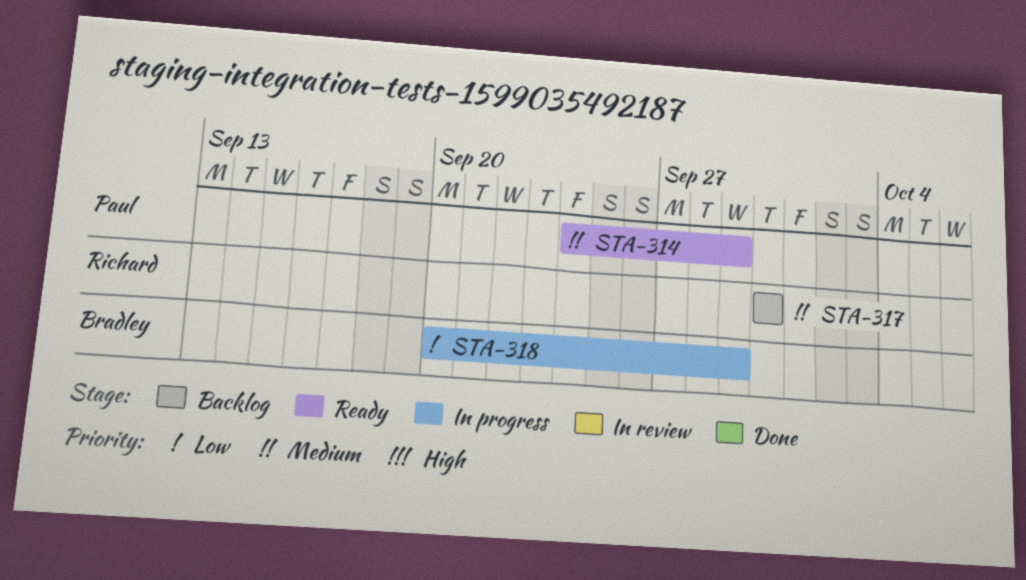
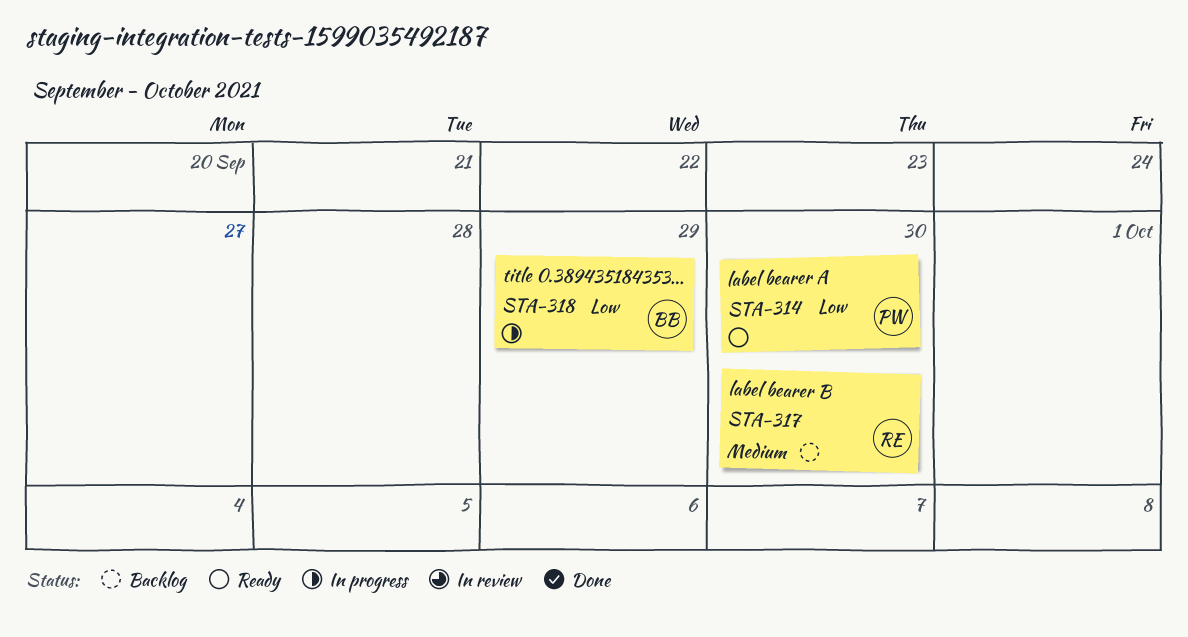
STA-314, priority: Medium -> Low
STA-314, due: Sep 29 -> Sep 30

